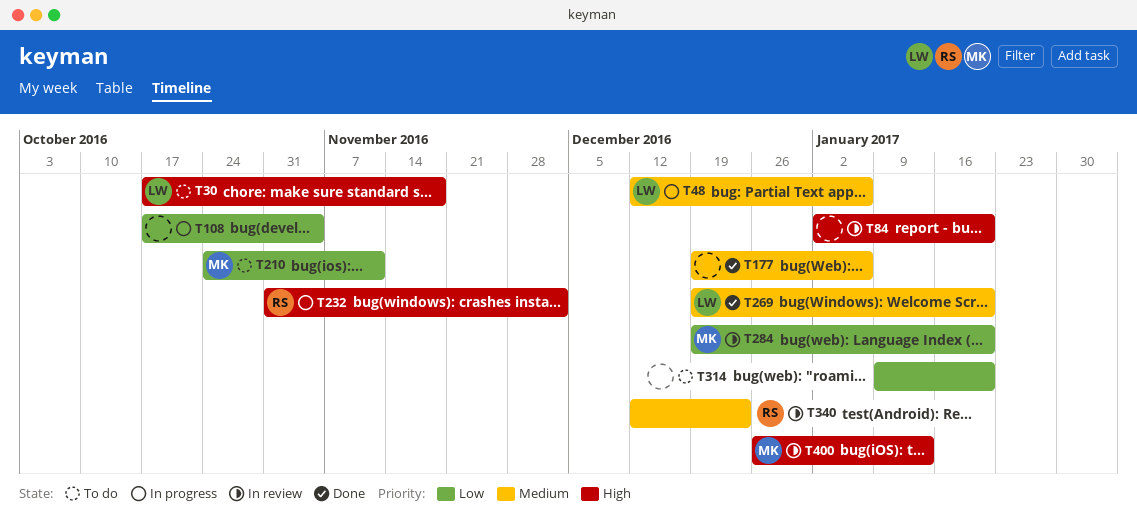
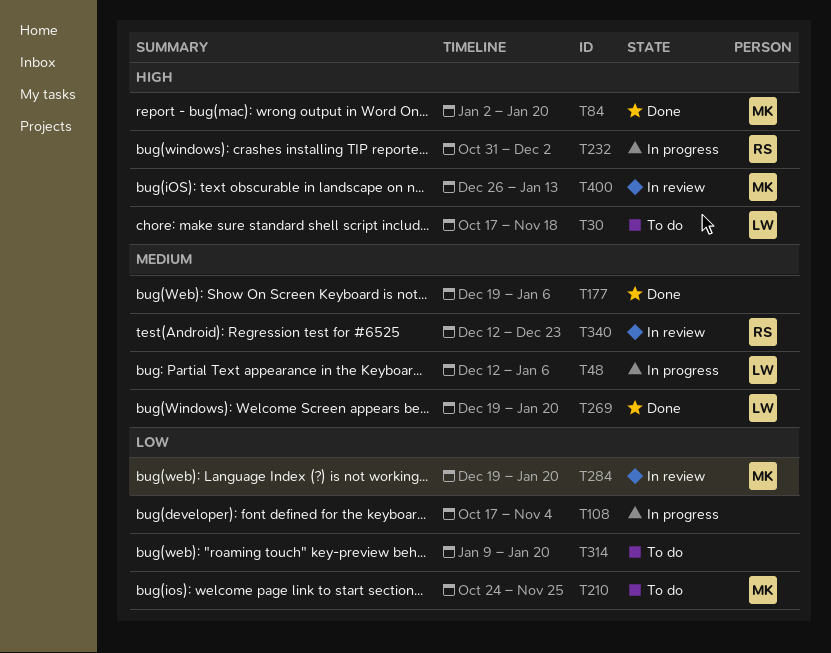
T84, status: In review -> Done
T84, owner: none -> MK
T210, due: Nov 11 -> Nov 25

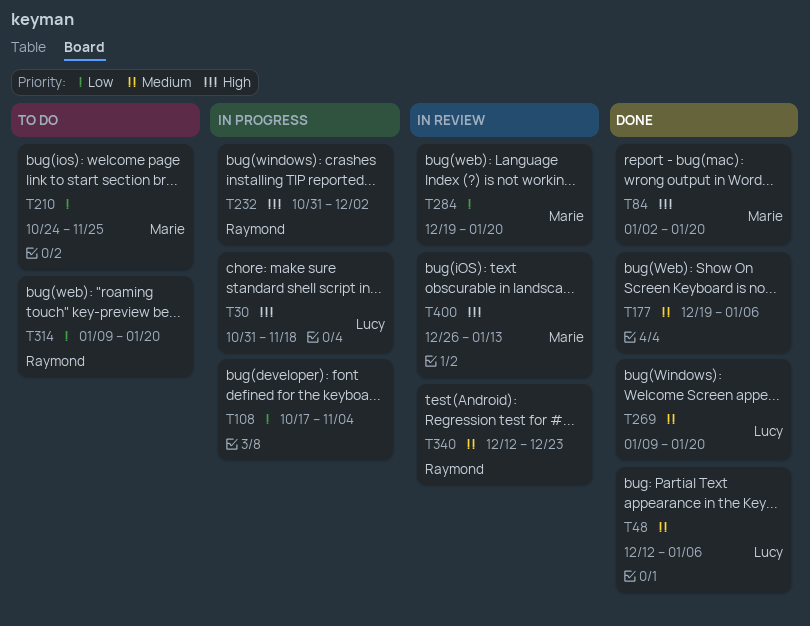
T30, status: To do -> In progress
T30, start: Oct 17 -> Oct 31
T48, status: In progress -> Done
T269, start: Dec 19 -> Jan 9
T314, owner: none -> Raymond

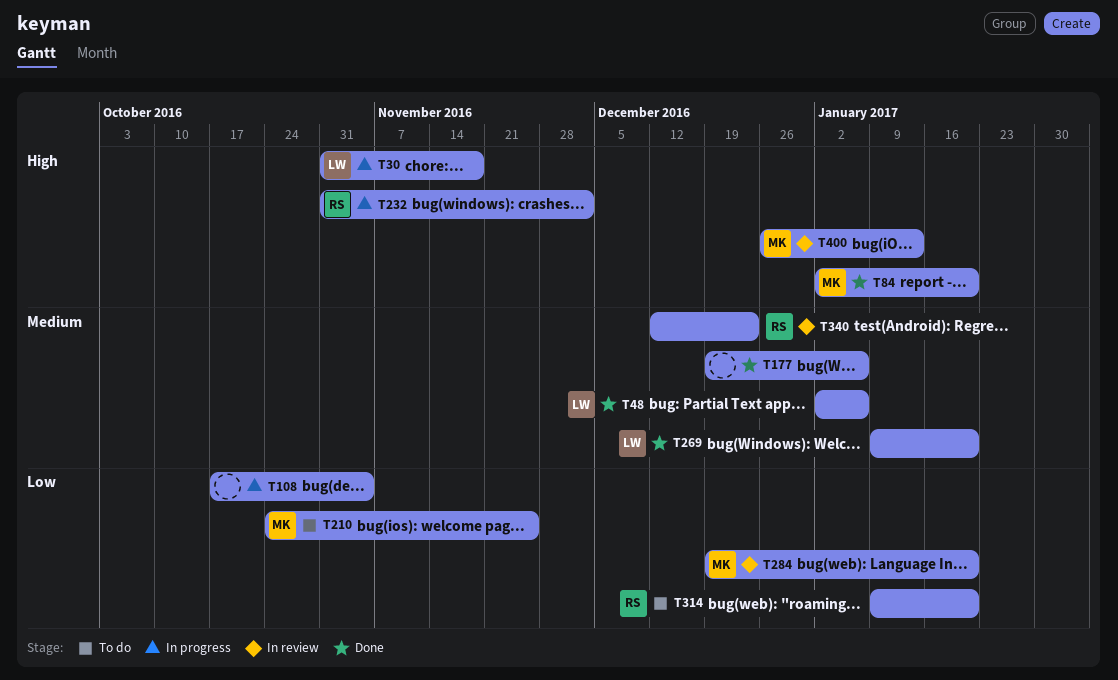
T48, start: Dec 12 -> Jan 2

